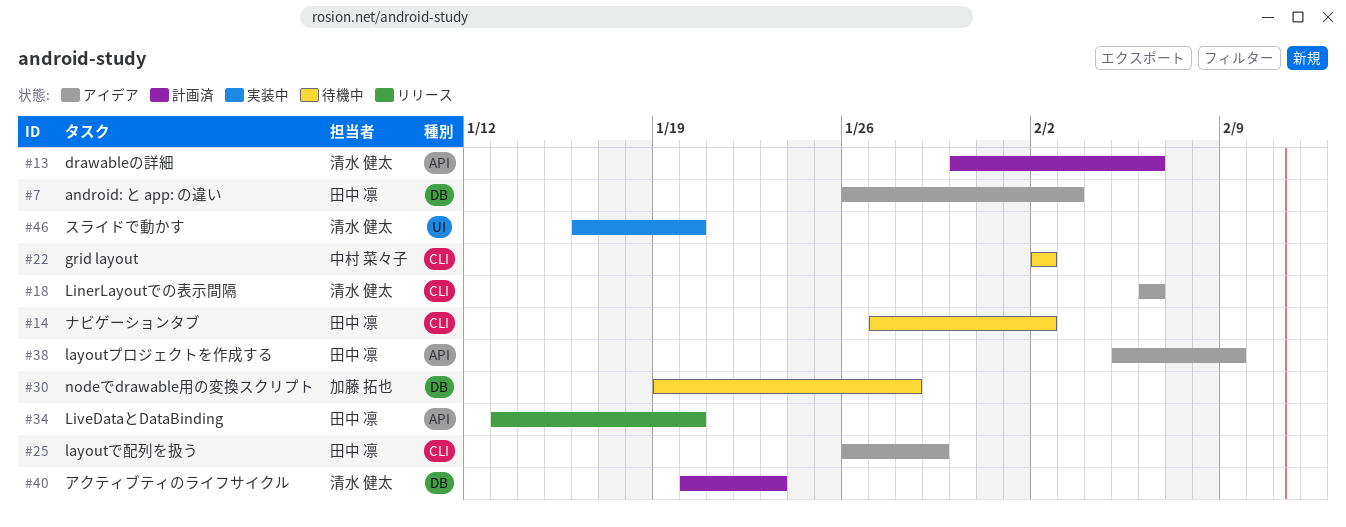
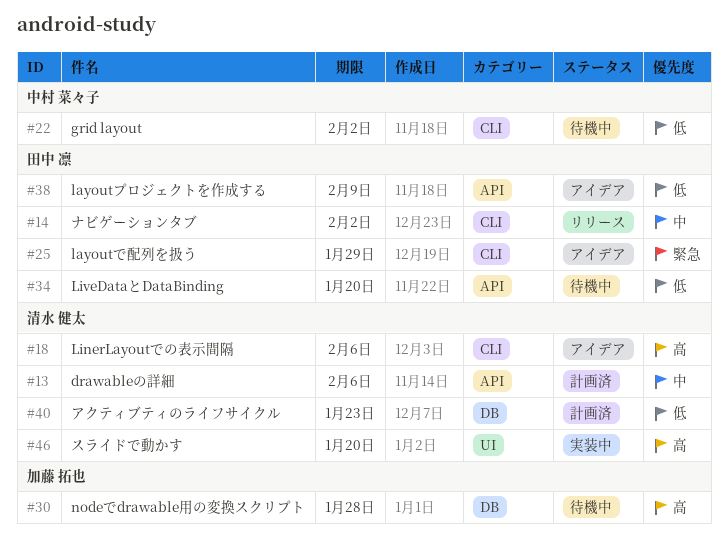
#7: present -> none
#14, status: 待機中 -> リリース
#34, status: リリース -> 待機中

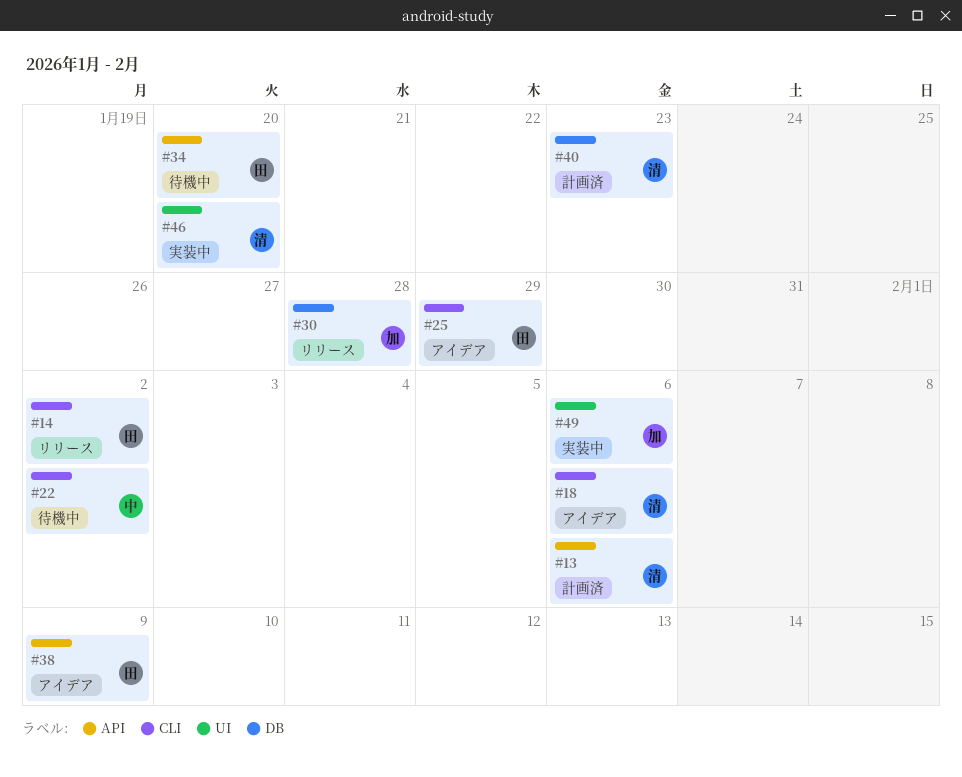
#30, status: 待機中 -> リリース
#49: none -> present

